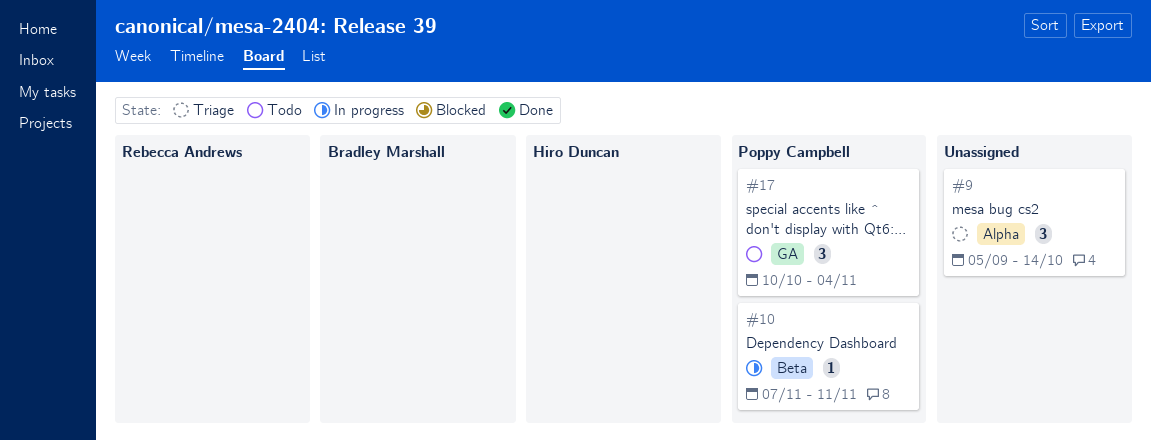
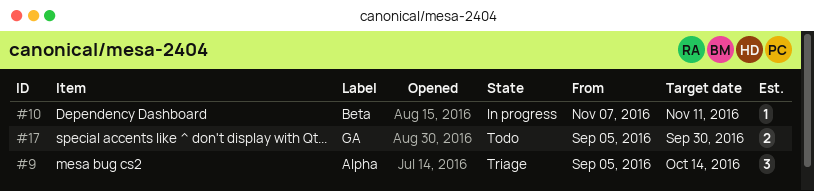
#17, estimate: 3 -> 2
#17, start: Oct 10 -> Sep 5
#17, due: Nov 4 -> Sep 30

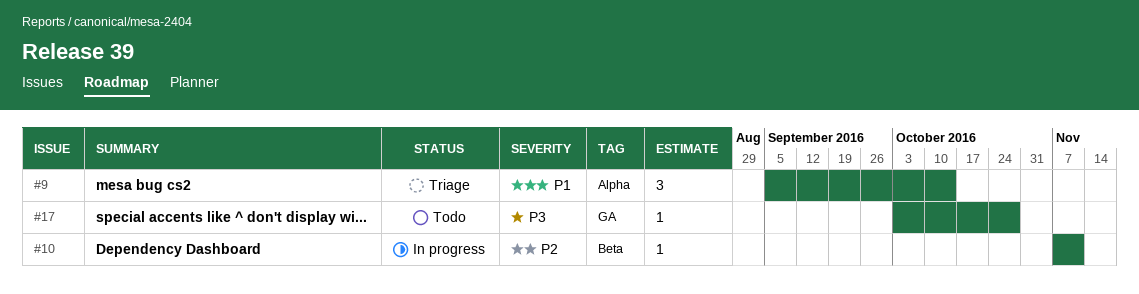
#17, estimate: 2 -> 1
#17, start: Sep 5 -> Oct 3
#17, due: Sep 30 -> Oct 28

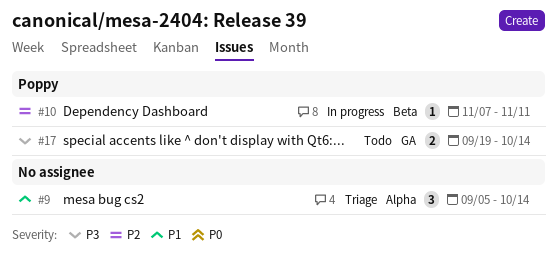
#17, estimate: 1 -> 2
#17, start: Oct 3 -> Sep 19
#17, due: Oct 28 -> Oct 14

